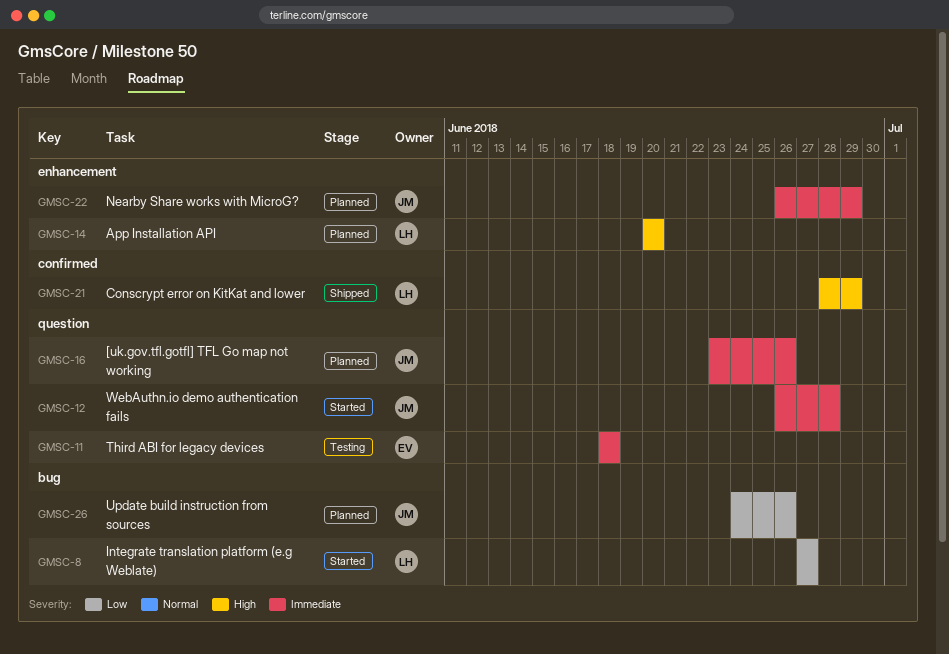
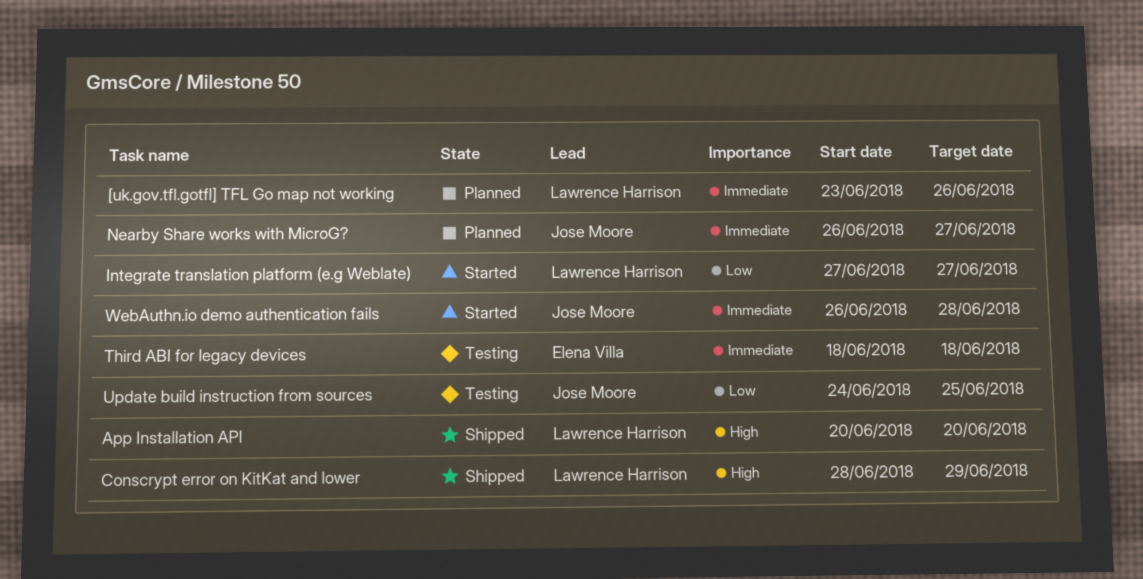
[uk.gov.tfl.gotfl] TFL Go map not working, owner: Jose Moore -> Lawrence Harrison
App Installation API, status: Planned -> Shipped
Nearby Share works with MicroG?, due: Jun 29 -> Jun 27
Update build instruction from sources, status: Planned -> Testing
Update build instruction from sources, due: Jun 26 -> Jun 25

